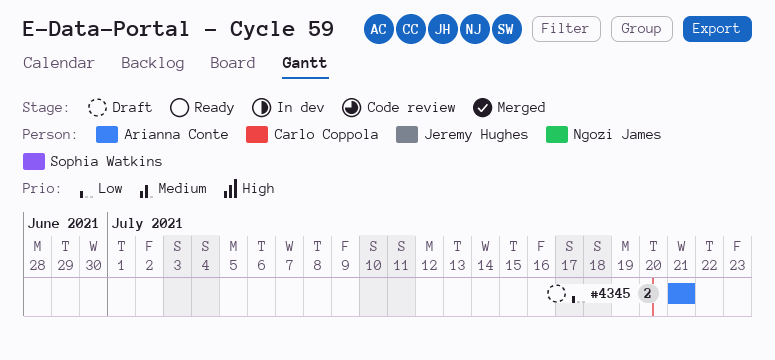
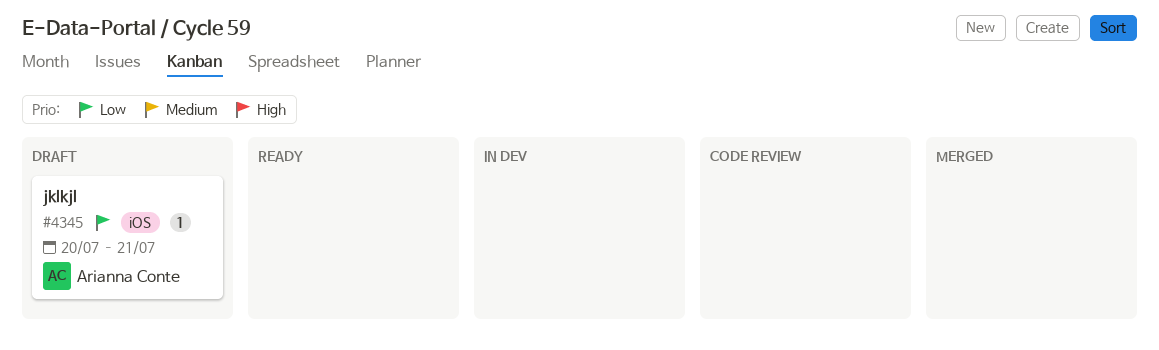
#4345, estimate: 2 -> 1
#4345, start: Jul 21 -> Jul 20

